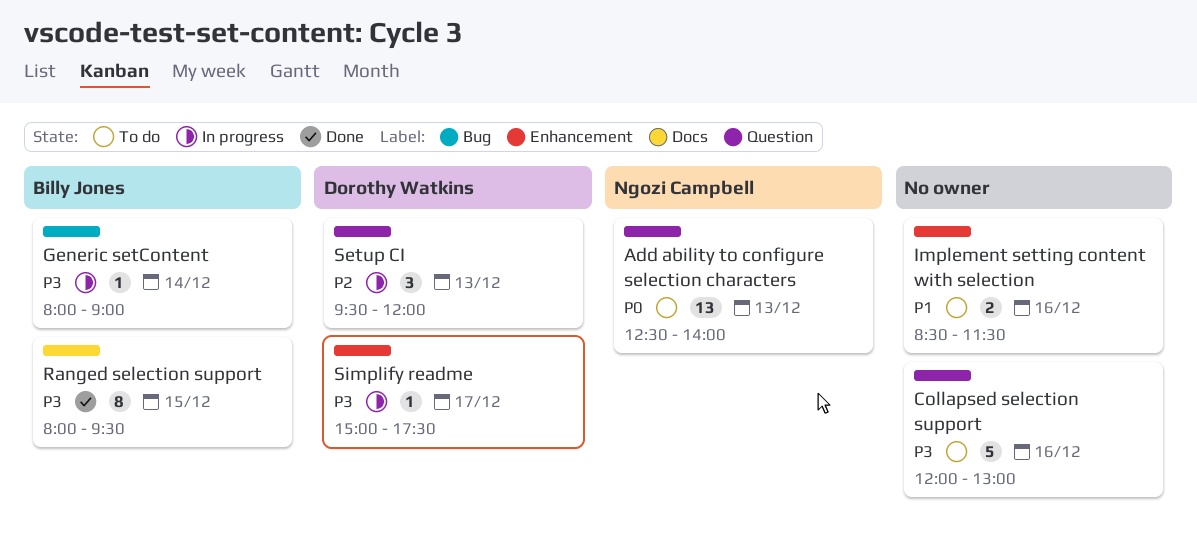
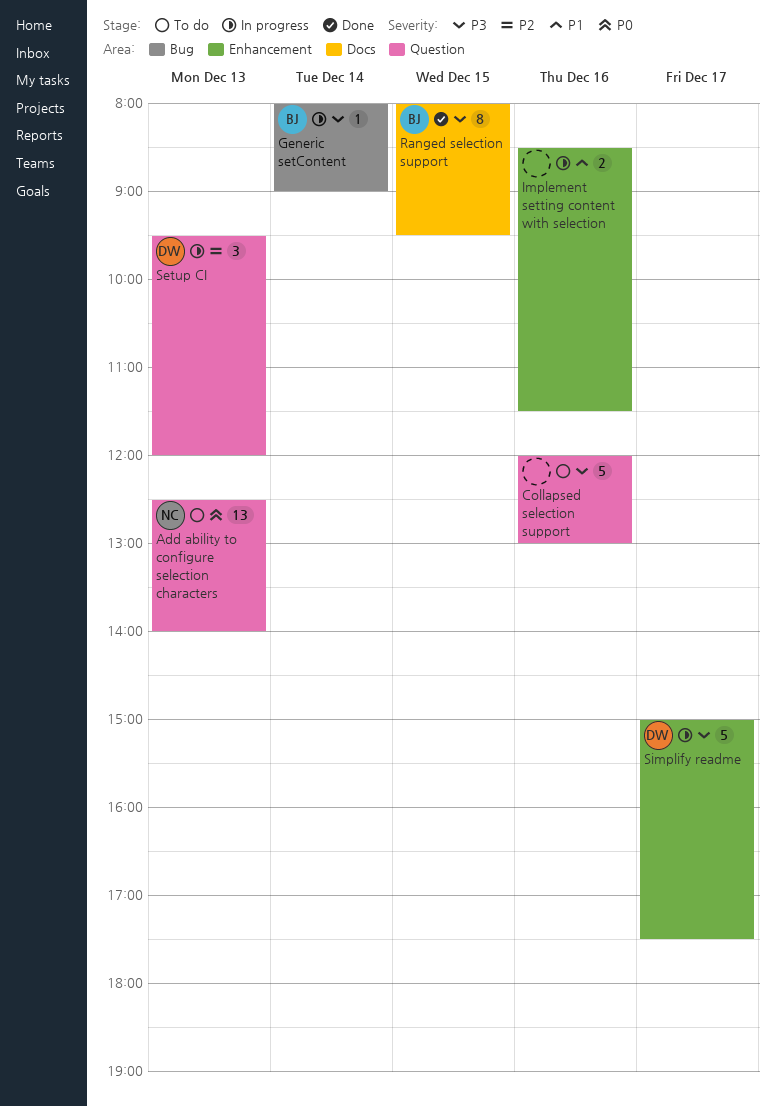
Implement setting content with selection, status: To do -> In progress
Simplify readme, estimate: 1 -> 5

